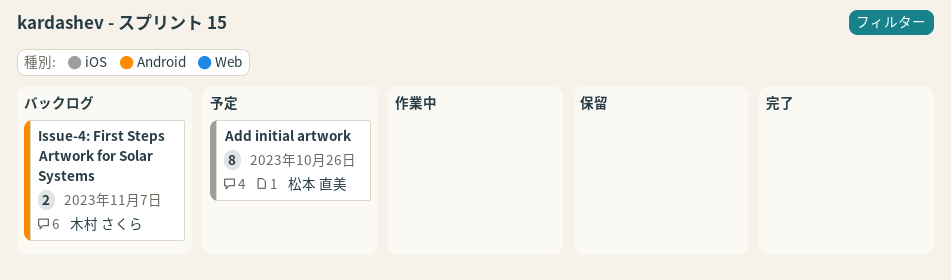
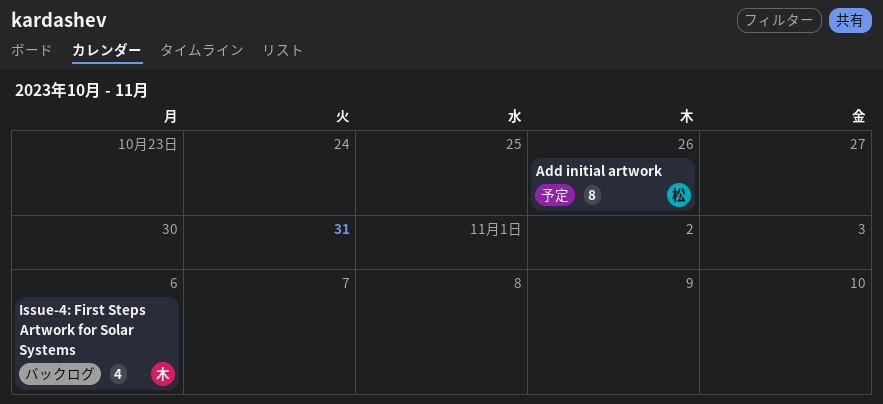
Issue-4: First Steps Artwork for Solar Systems, estimate: 2 -> 4
Issue-4: First Steps Artwork for Solar Systems, due: Nov 7 -> Nov 6

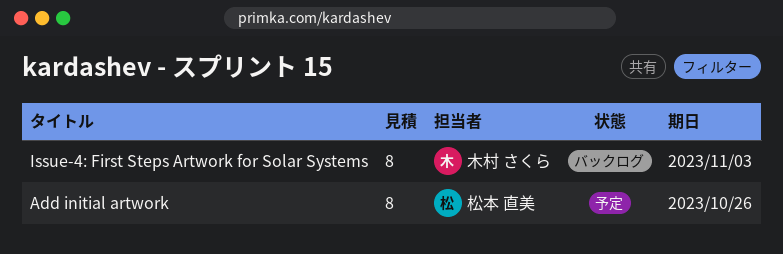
Issue-4: First Steps Artwork for Solar Systems, estimate: 4 -> 8
Issue-4: First Steps Artwork for Solar Systems, due: Nov 6 -> Nov 3

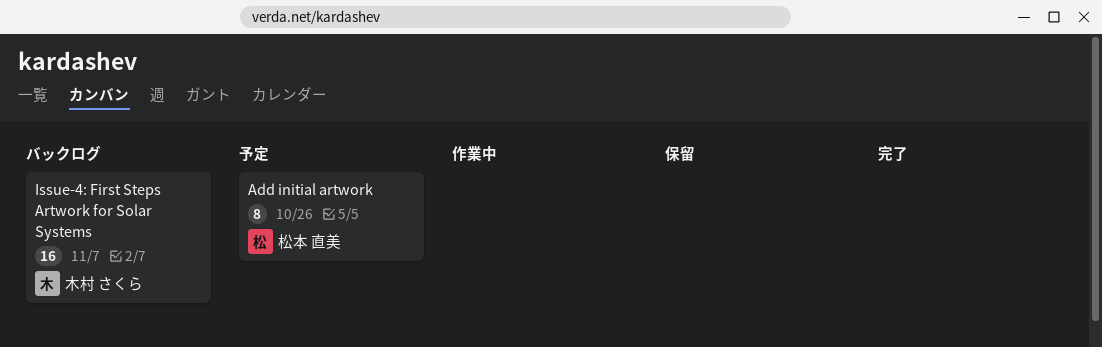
Issue-4: First Steps Artwork for Solar Systems, estimate: 8 -> 16
Issue-4: First Steps Artwork for Solar Systems, due: Nov 3 -> Nov 7

